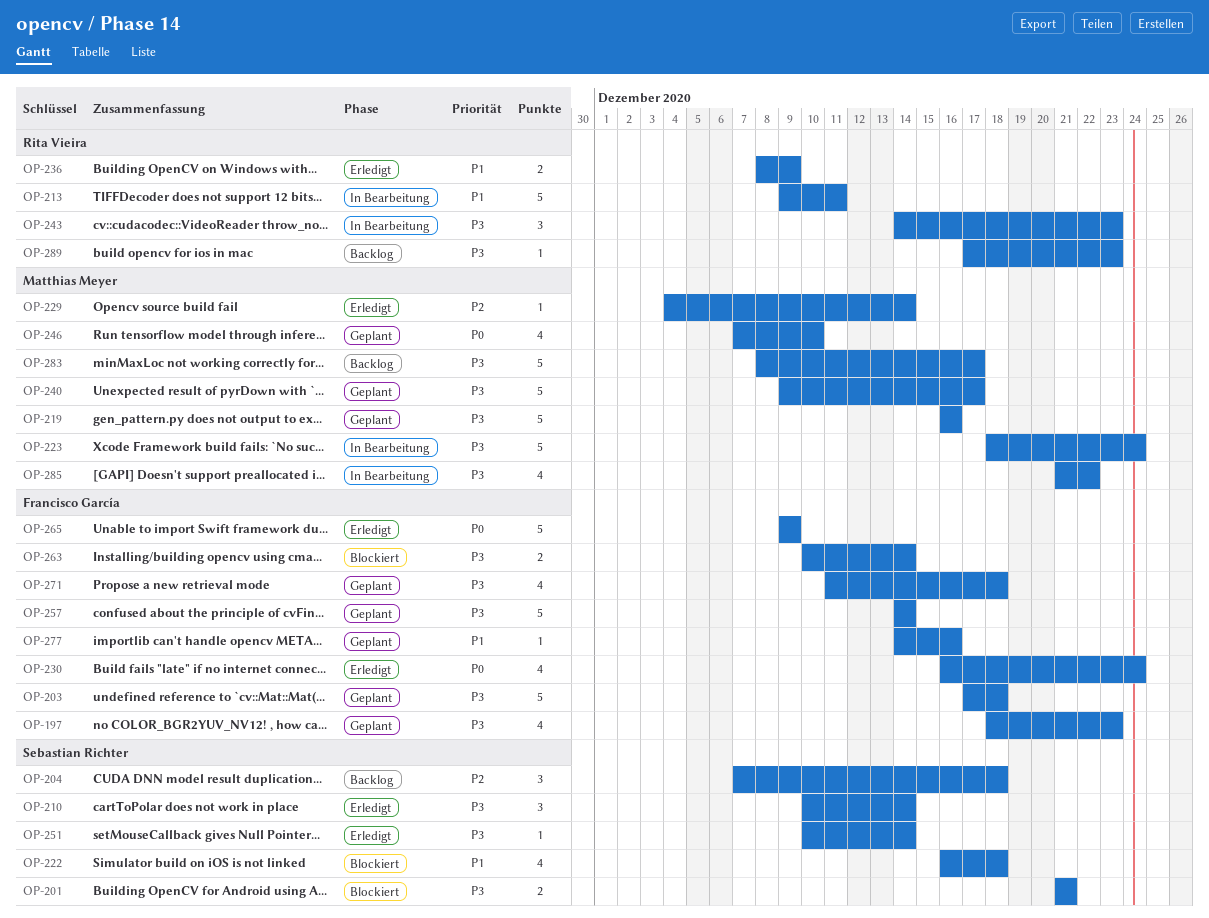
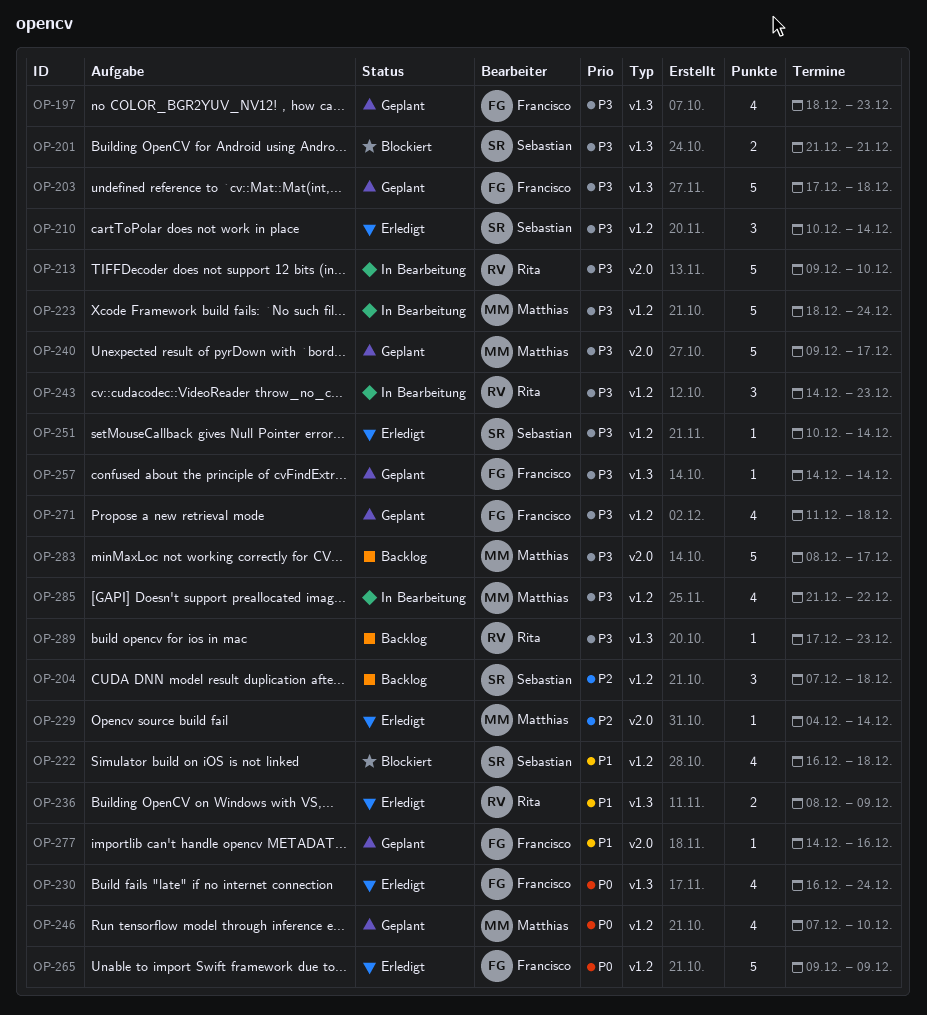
OP-213, priority: P1 -> P3
OP-213, due: Dec 11 -> Dec 10
OP-219: present -> none
OP-257, estimate: 5 -> 1
OP-263: present -> none

